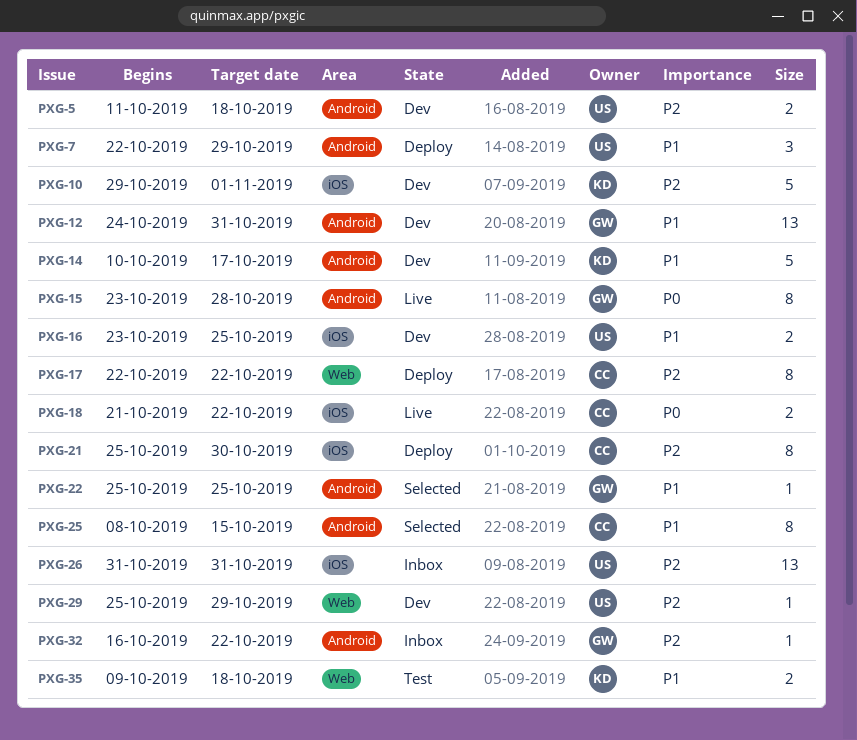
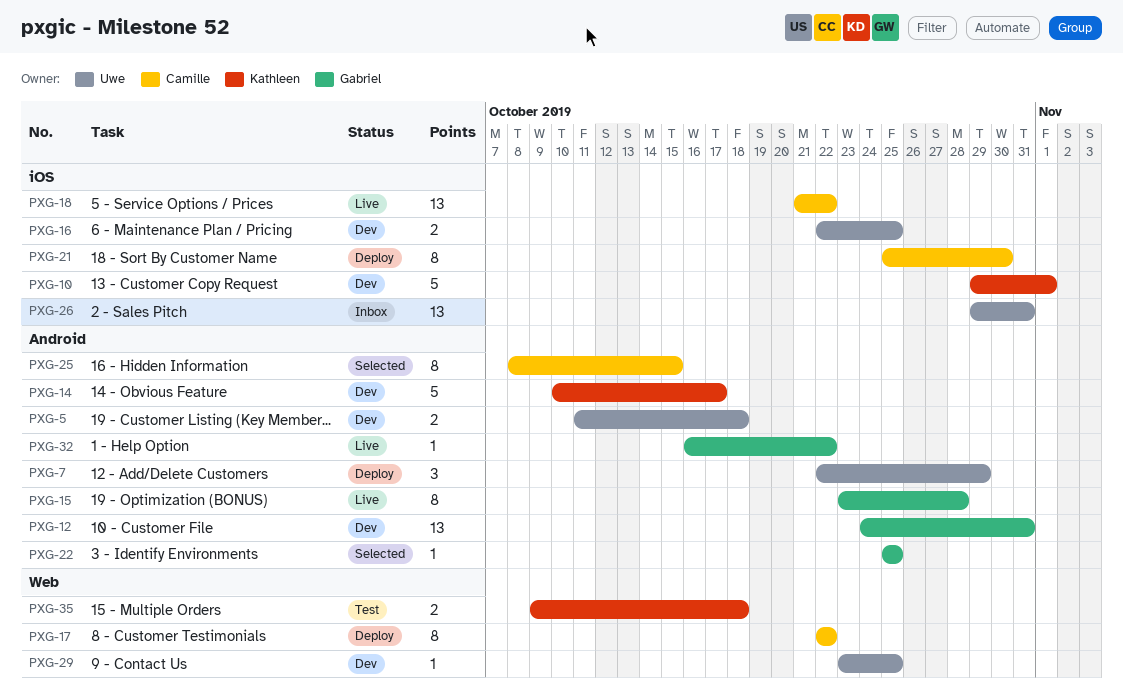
PXG-16, start: Oct 23 -> Oct 22
PXG-18, estimate: 2 -> 13
PXG-26, start: Oct 31 -> Oct 29
PXG-29, start: Oct 25 -> Oct 23
PXG-29, due: Oct 29 -> Oct 25
PXG-32, status: Inbox -> Live

